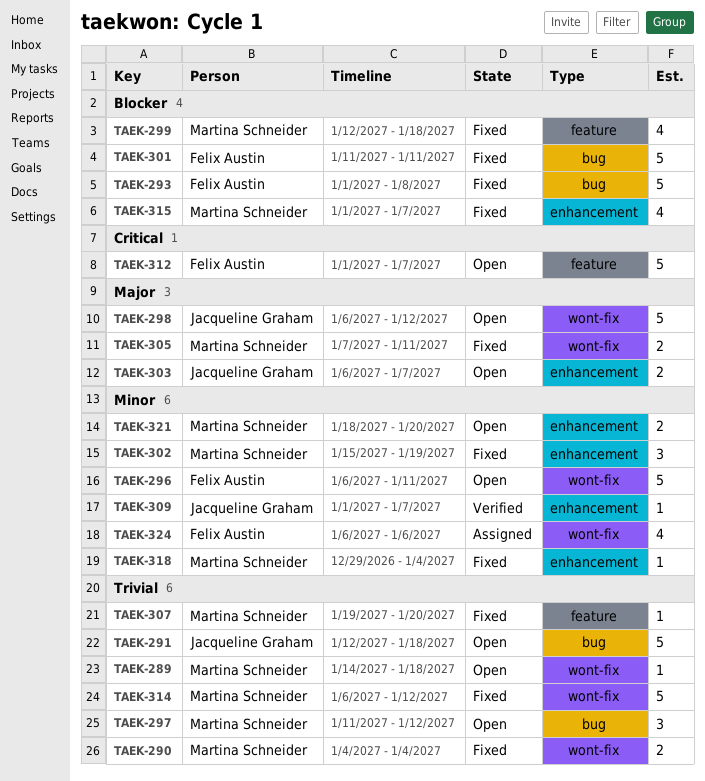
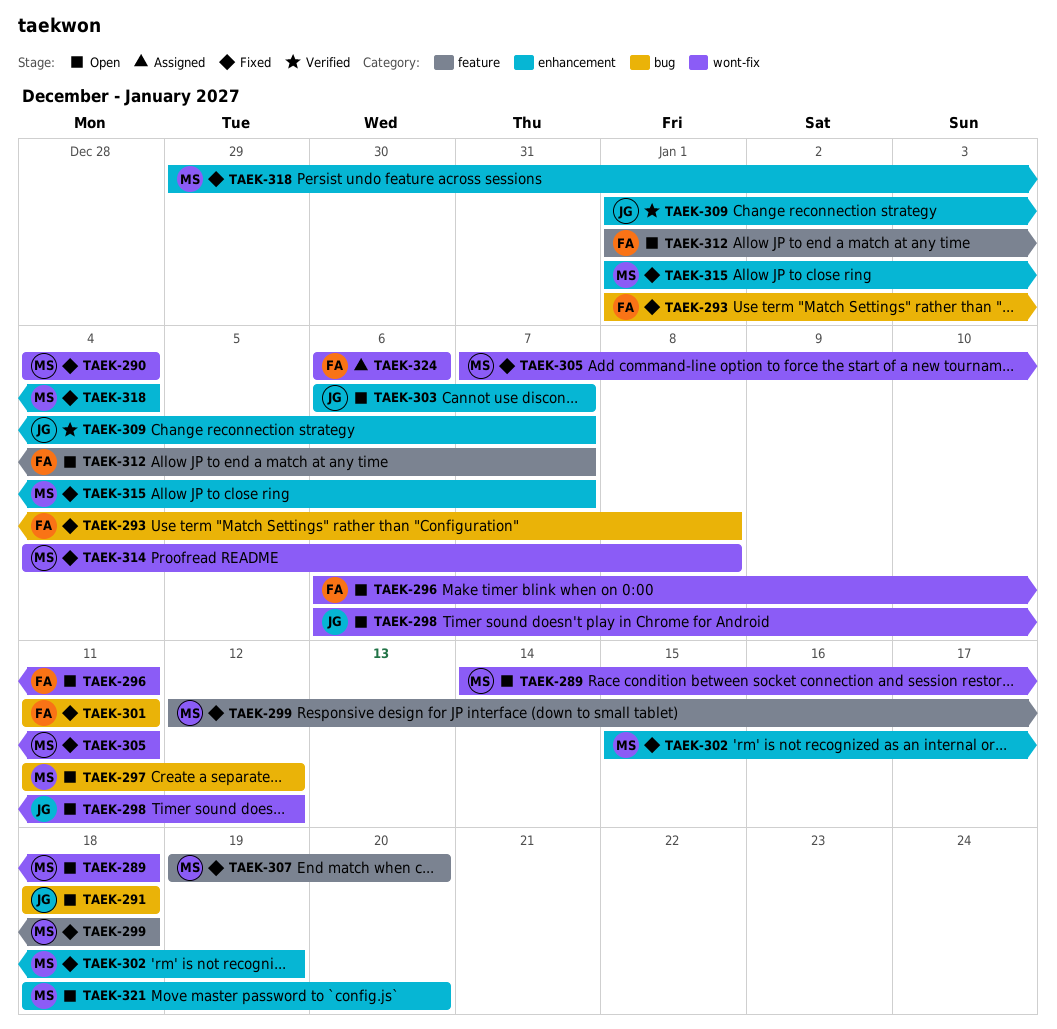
TAEK-291, start: Jan 12 -> Jan 18
TAEK-314, start: Jan 6 -> Jan 4
TAEK-314, due: Jan 12 -> Jan 8

